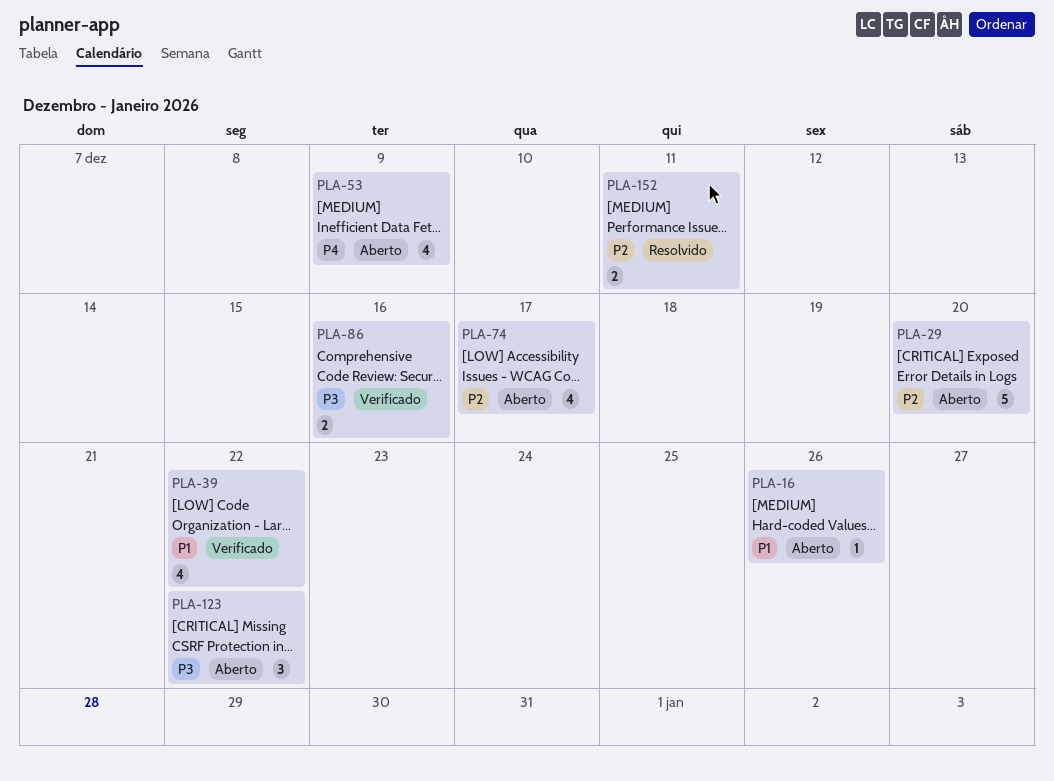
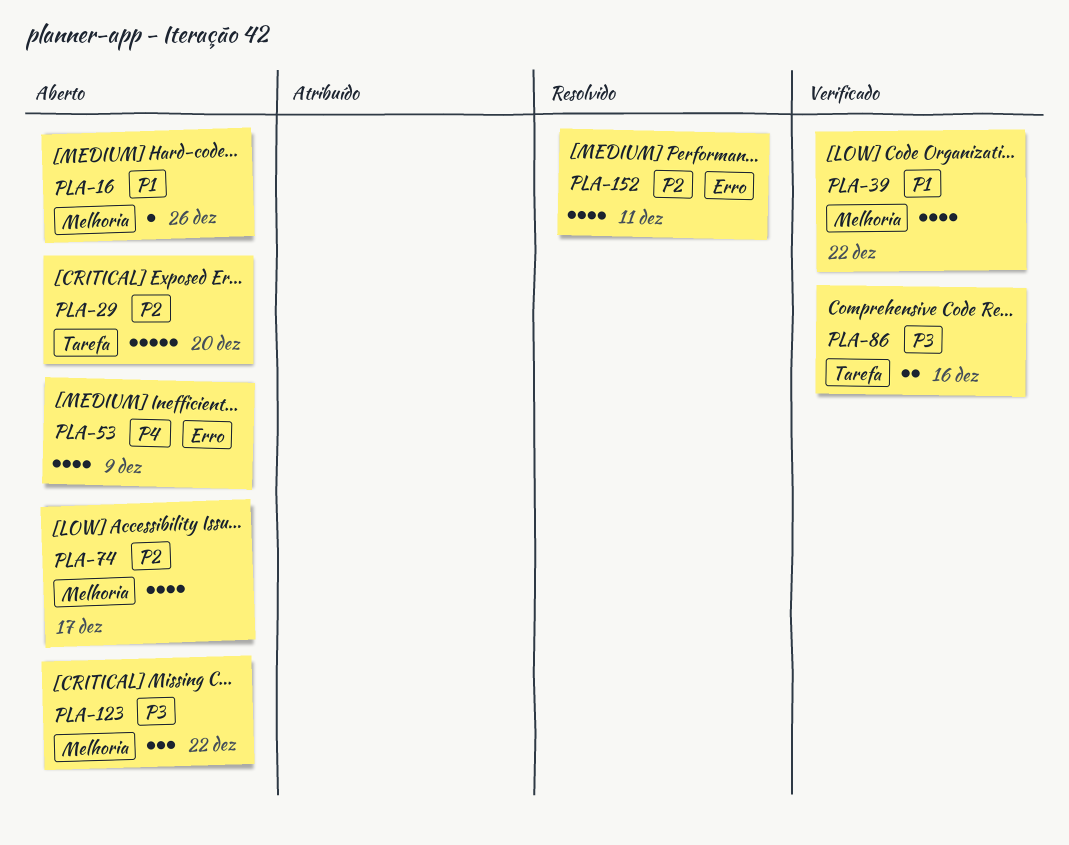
PLA-152, estimate: 2 -> 4

